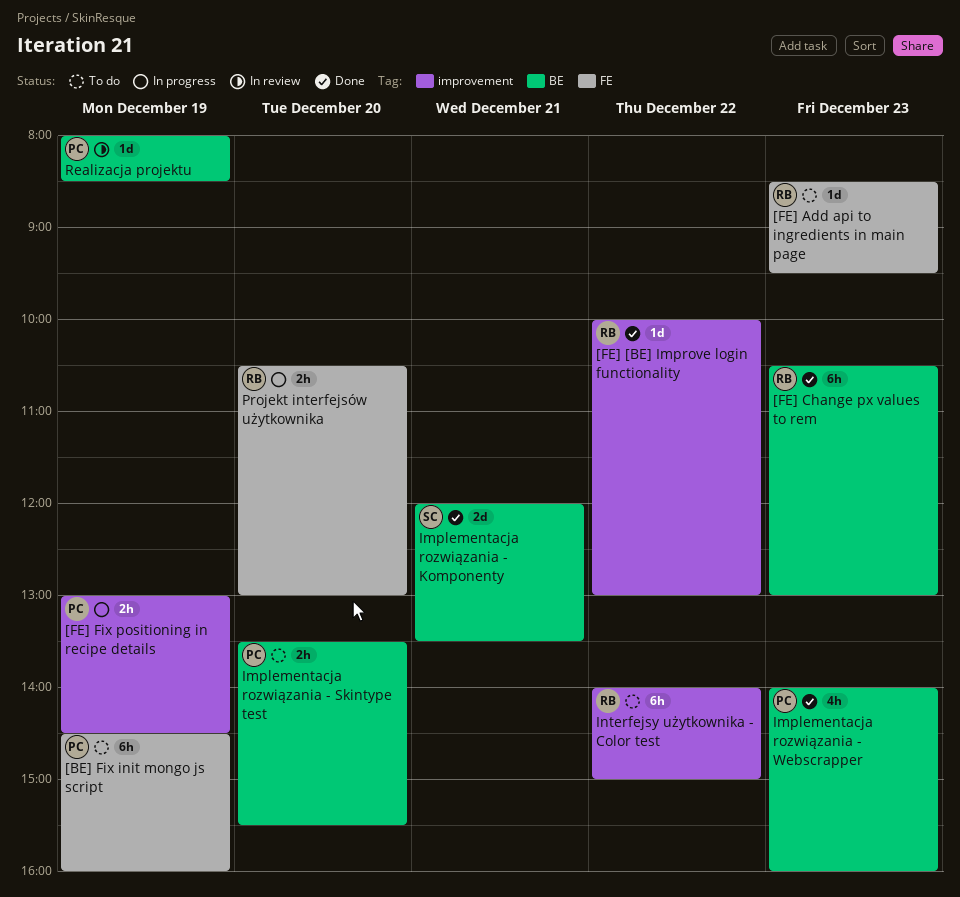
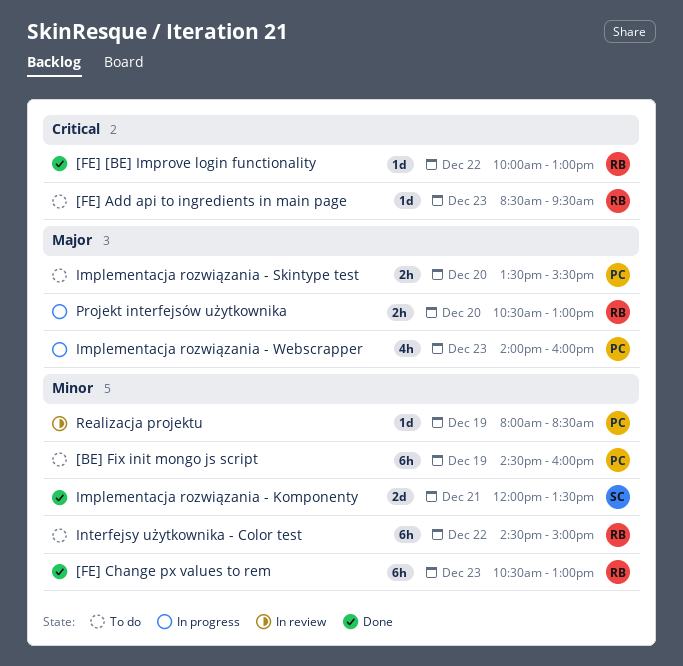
[FE] Fix positioning in recipe details: present -> none
Implementacja rozwiązania - Webscrapper, status: Done -> In progress
Interfejsy użytkownika - Color test, begins: 14:00 -> 14:30

